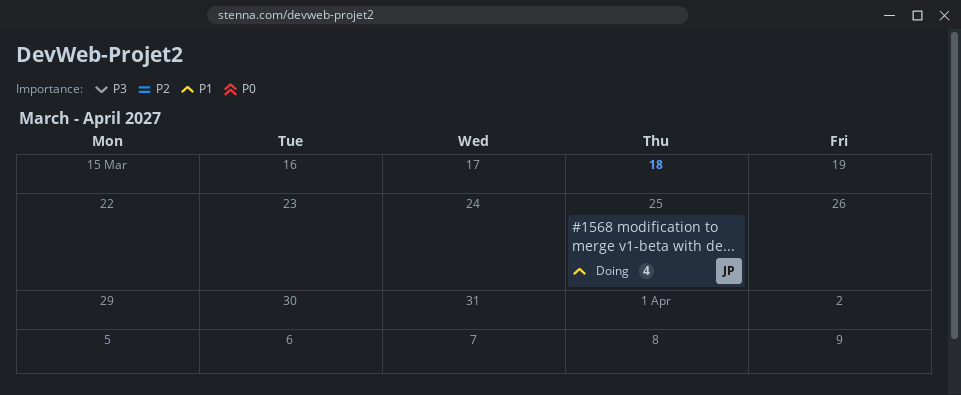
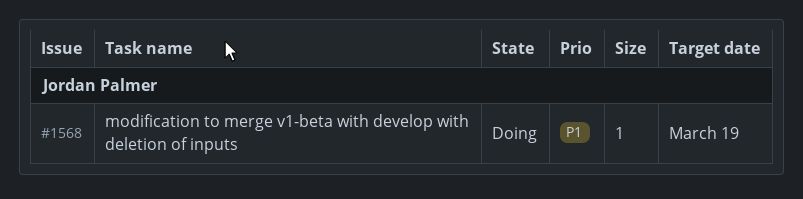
#1568, estimate: 4 -> 1
#1568, due: Mar 25 -> Mar 19

